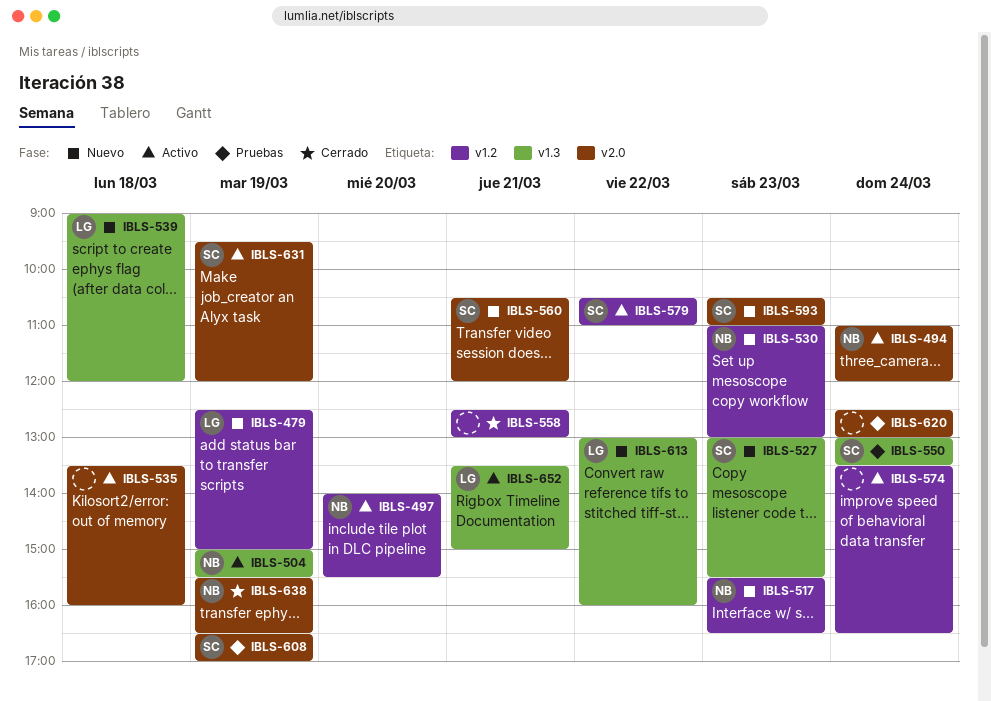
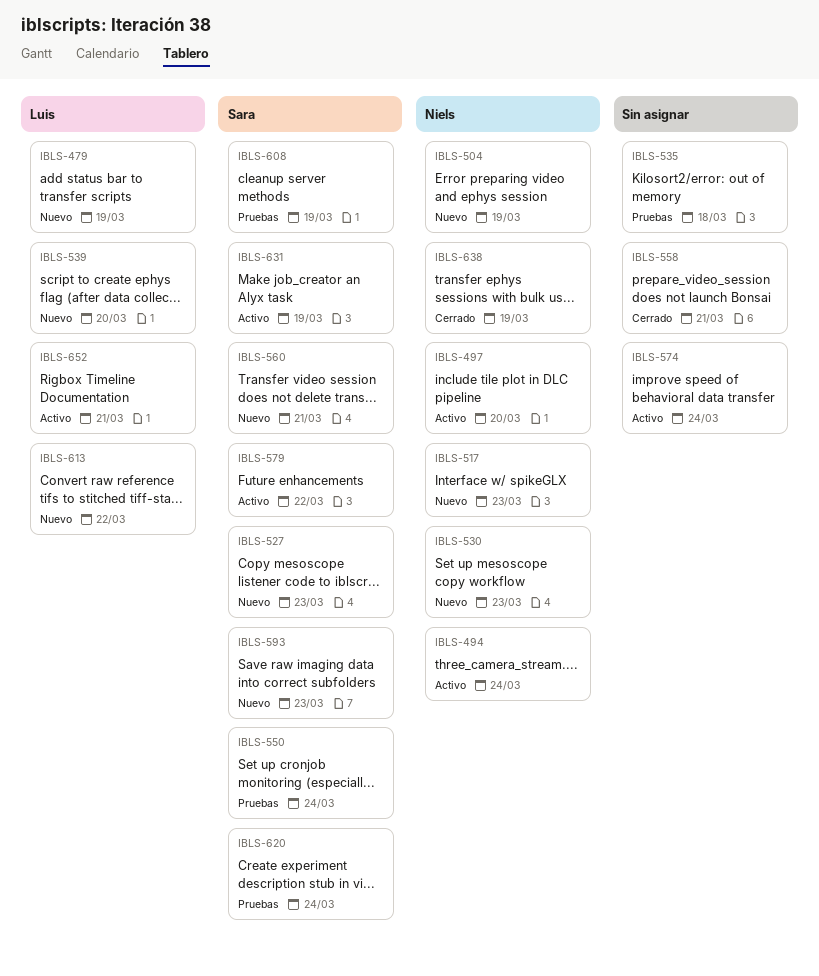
IBLS-504, status: Activo -> Nuevo
IBLS-535, status: Activo -> Pruebas
IBLS-539, day: Mar 18 -> Mar 20
IBLS-620, owner: none -> Sara

